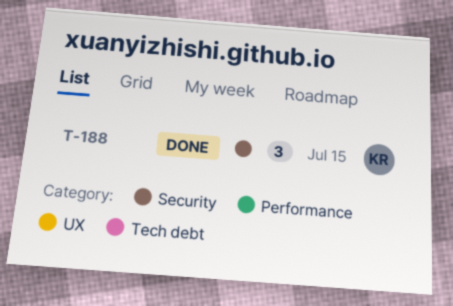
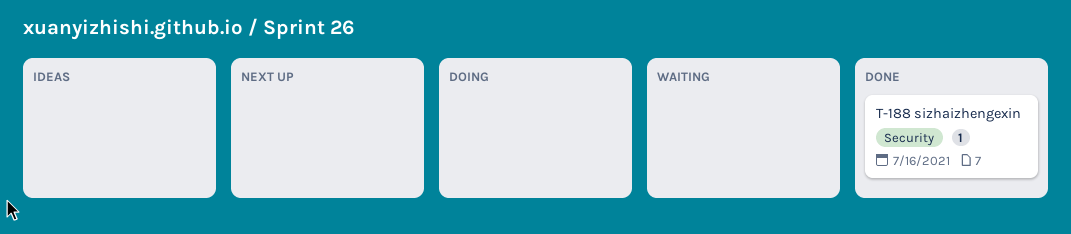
T-188, estimate: 3 -> 1
T-188, due: Jul 15 -> Jul 16

